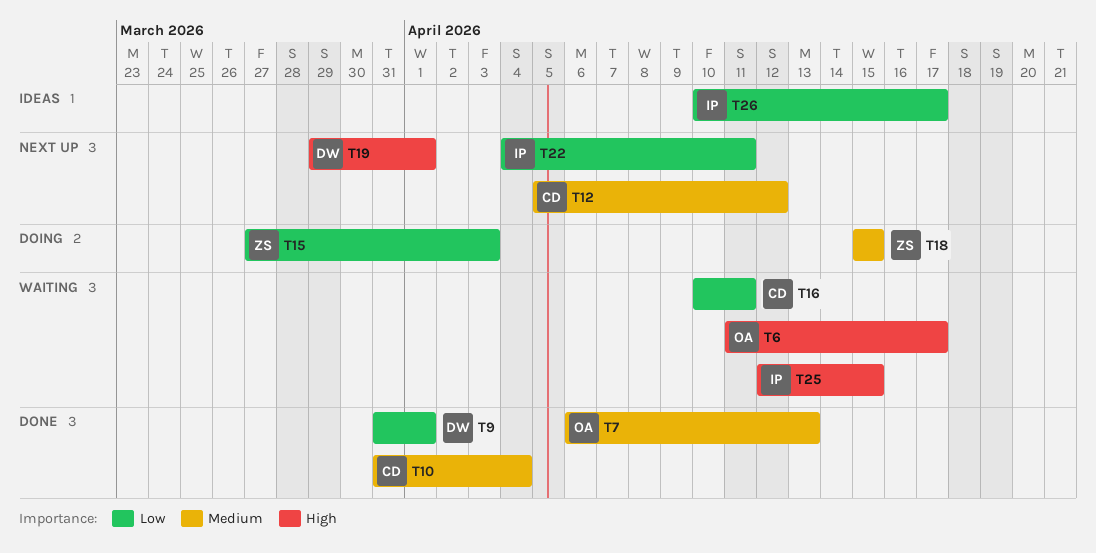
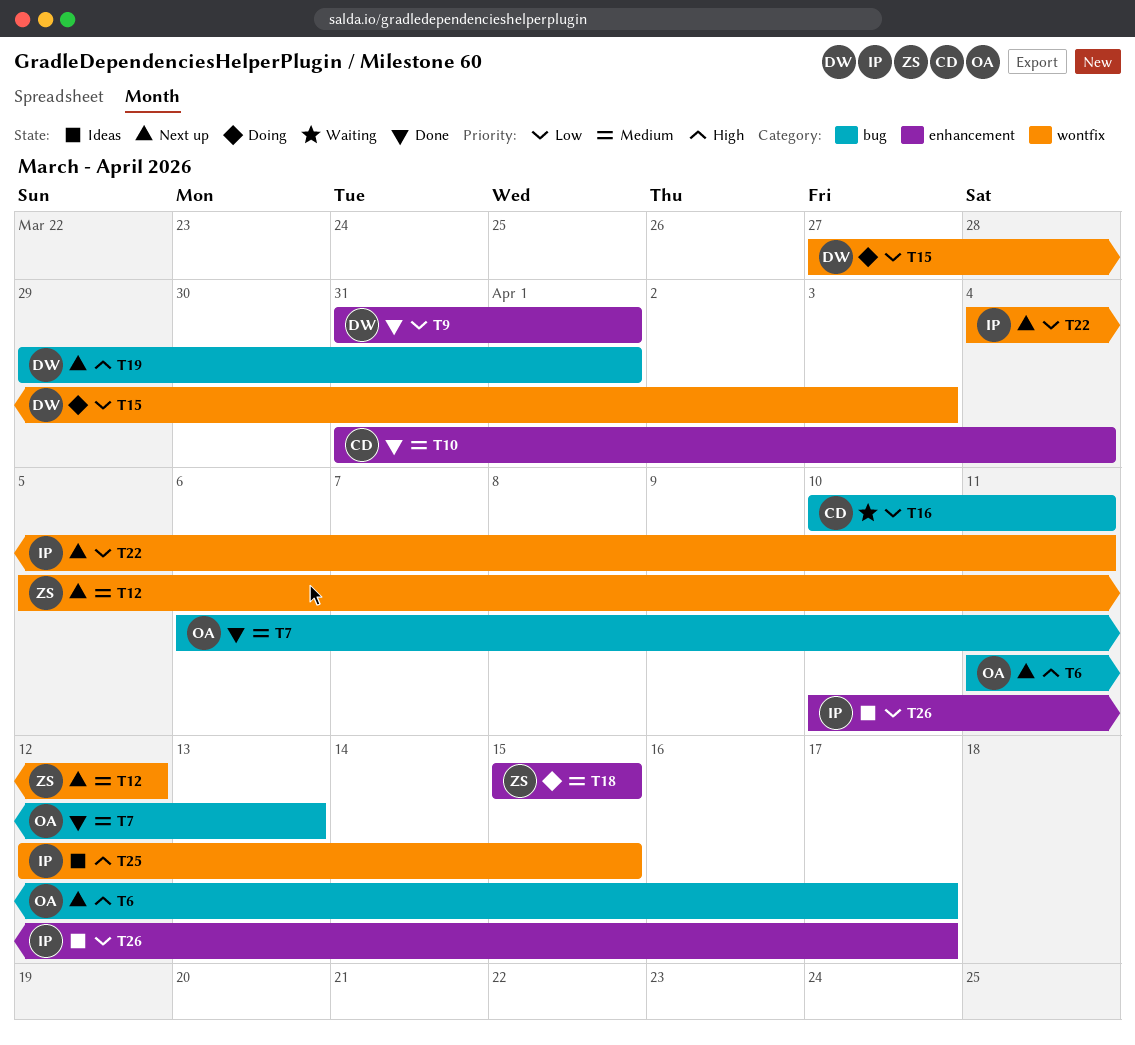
T6, status: Waiting -> Next up
T12, owner: CD -> ZS
T15, owner: ZS -> DW
T25, status: Waiting -> Ideas

